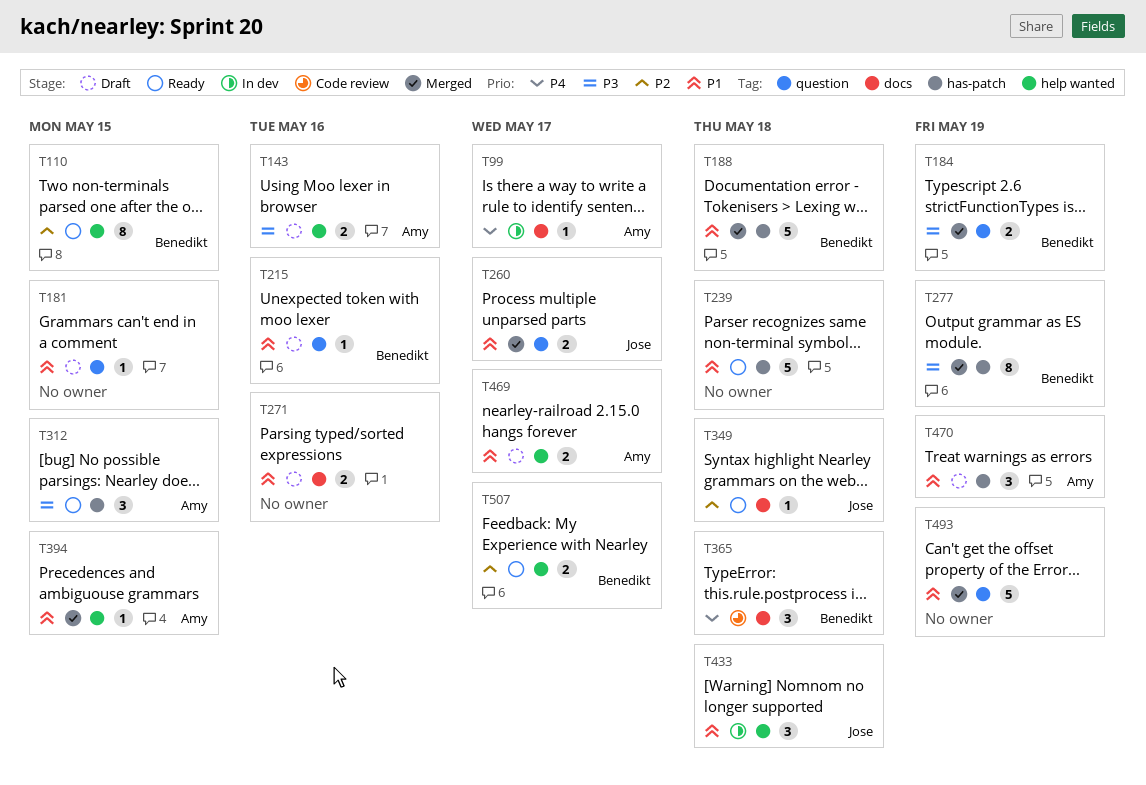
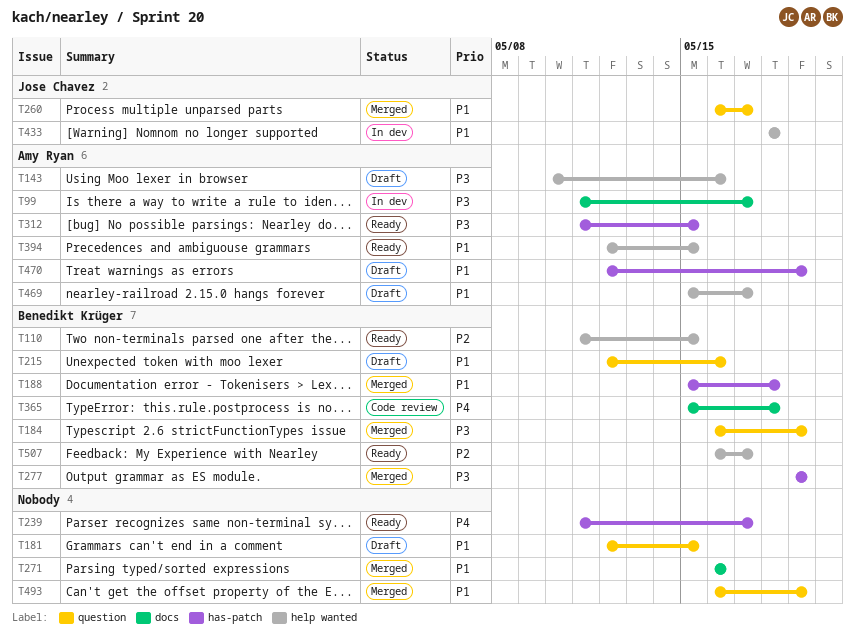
T99, priority: P4 -> P3
T239, priority: P1 -> P4
T239, due: May 18 -> May 17
T271, status: Draft -> Merged
T349: present -> none
T394, status: Merged -> Ready

